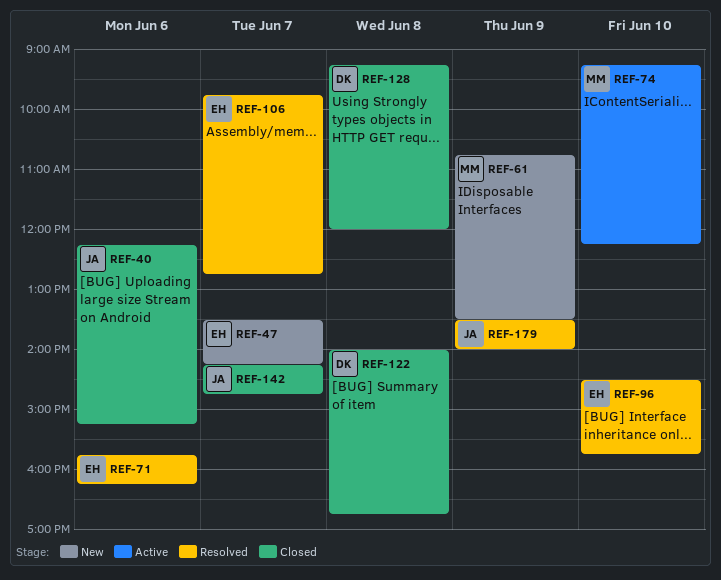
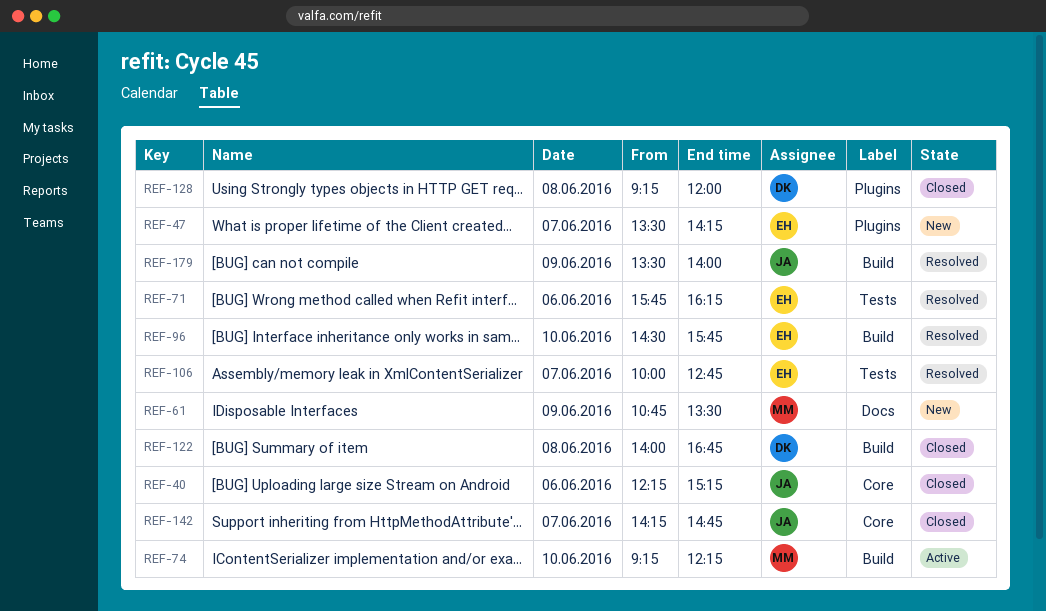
REF-106, begins: 09:45 -> 10:00

